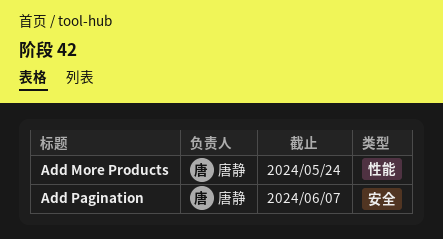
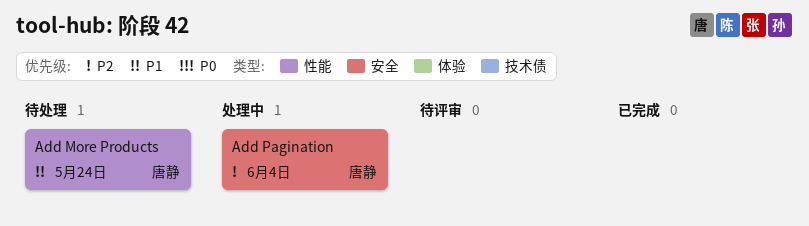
Add Pagination, due: Jun 7 -> Jun 4

